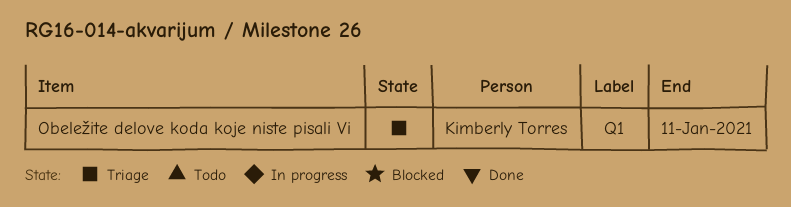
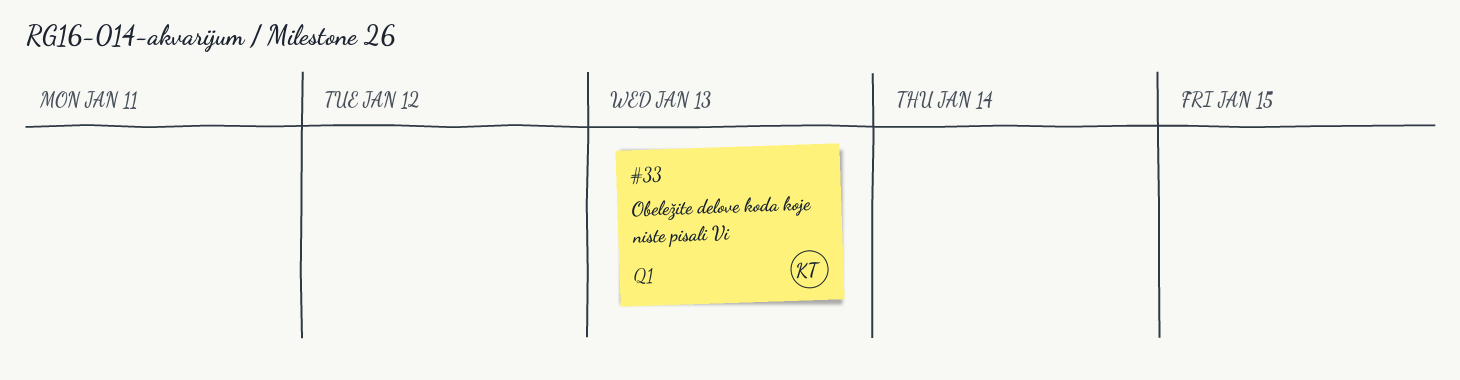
Obeležite delove koda koje niste pisali Vi, due: Jan 11 -> Jan 13

